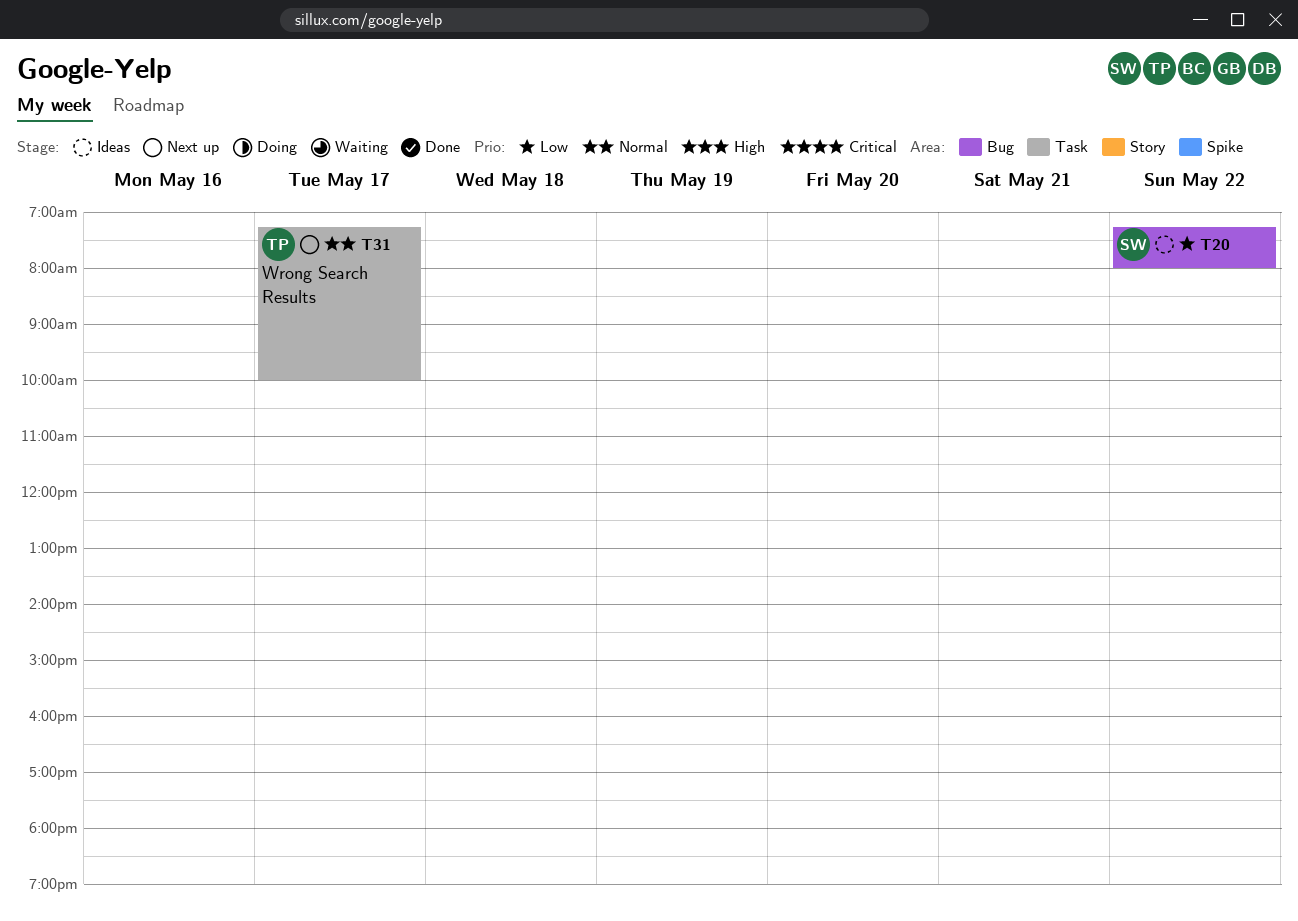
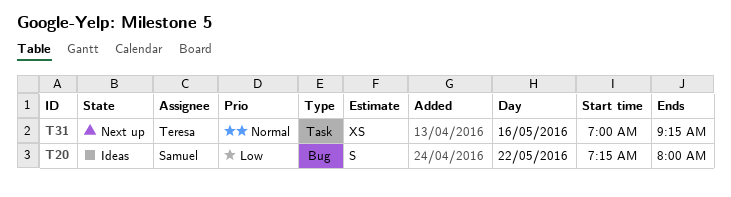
T31, day: May 17 -> May 16
T31, begins: 07:15 -> 07:00
T31, ends: 10:00 -> 09:15

